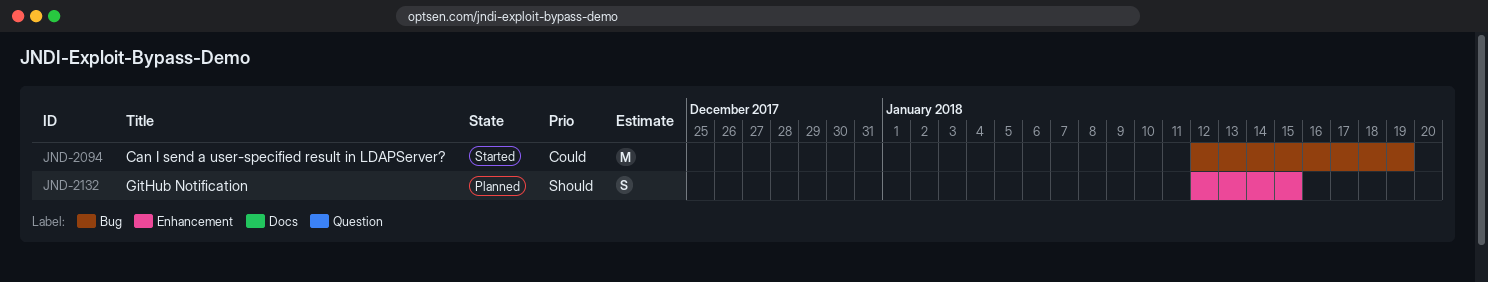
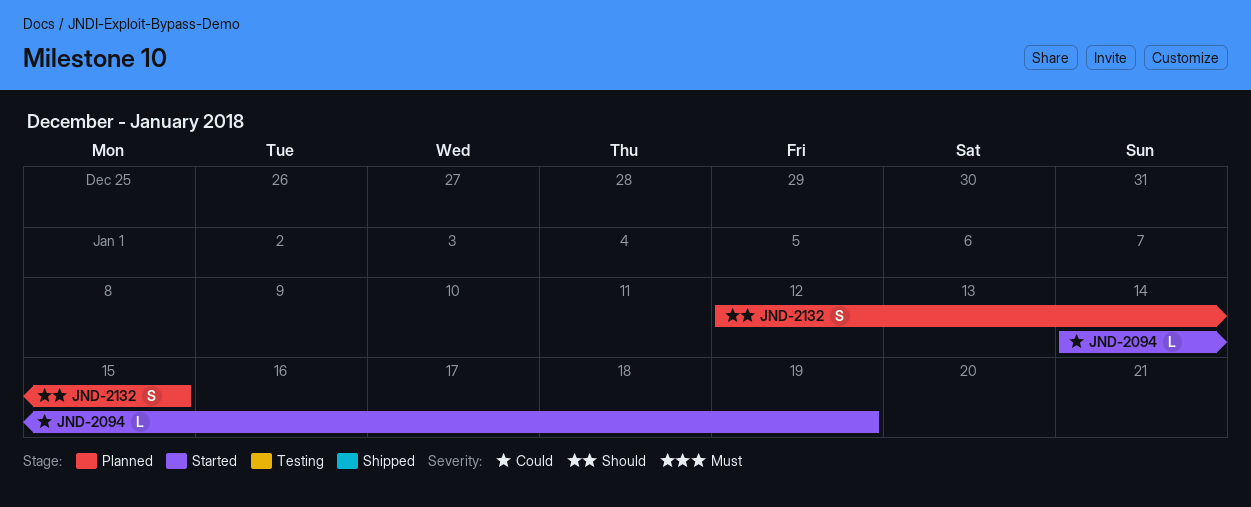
JND-2094, estimate: M -> L
JND-2094, start: Jan 12 -> Jan 14

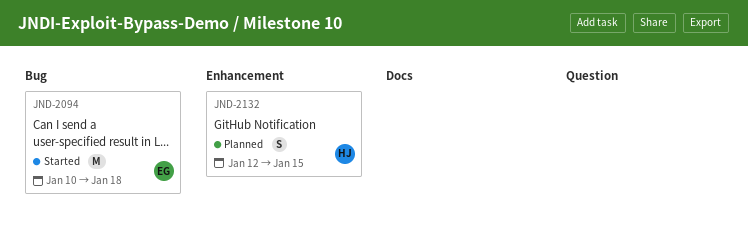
JND-2094, estimate: L -> M
JND-2094, start: Jan 14 -> Jan 10
JND-2094, due: Jan 19 -> Jan 18

